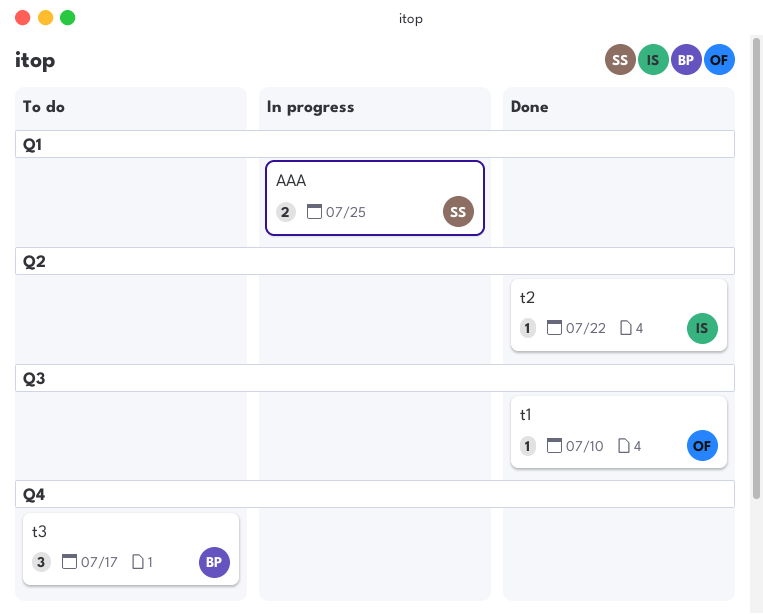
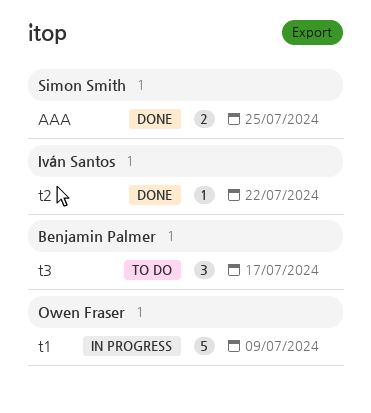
AAA, status: In progress -> Done
t1, status: Done -> In progress
t1, estimate: 1 -> 5
t1, due: Jul 10 -> Jul 9

